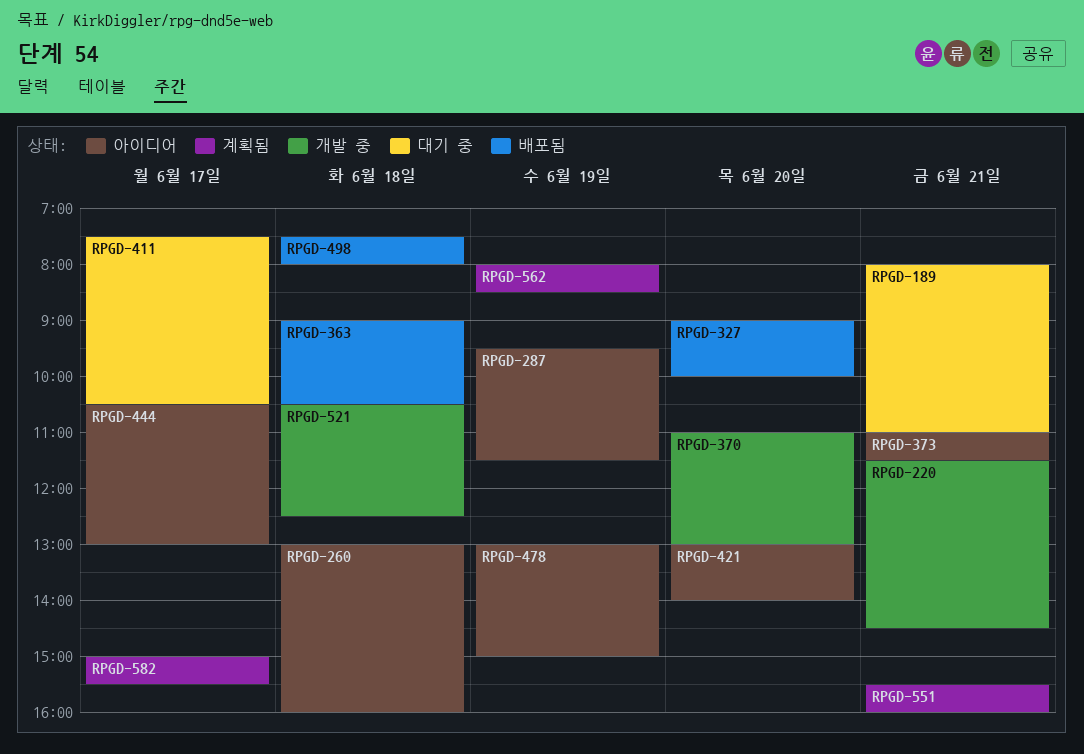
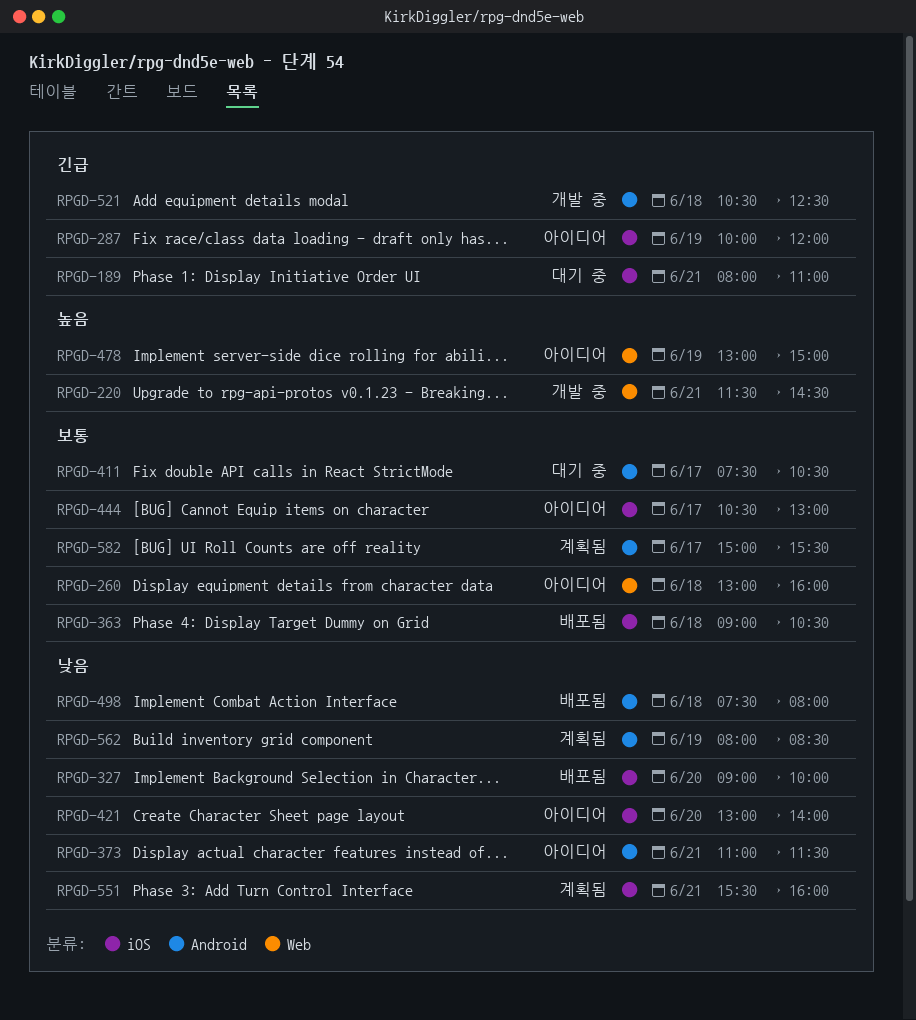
RPGD-287, begins: 09:30 -> 10:00
RPGD-287, ends: 11:30 -> 12:00
RPGD-370: present -> none

